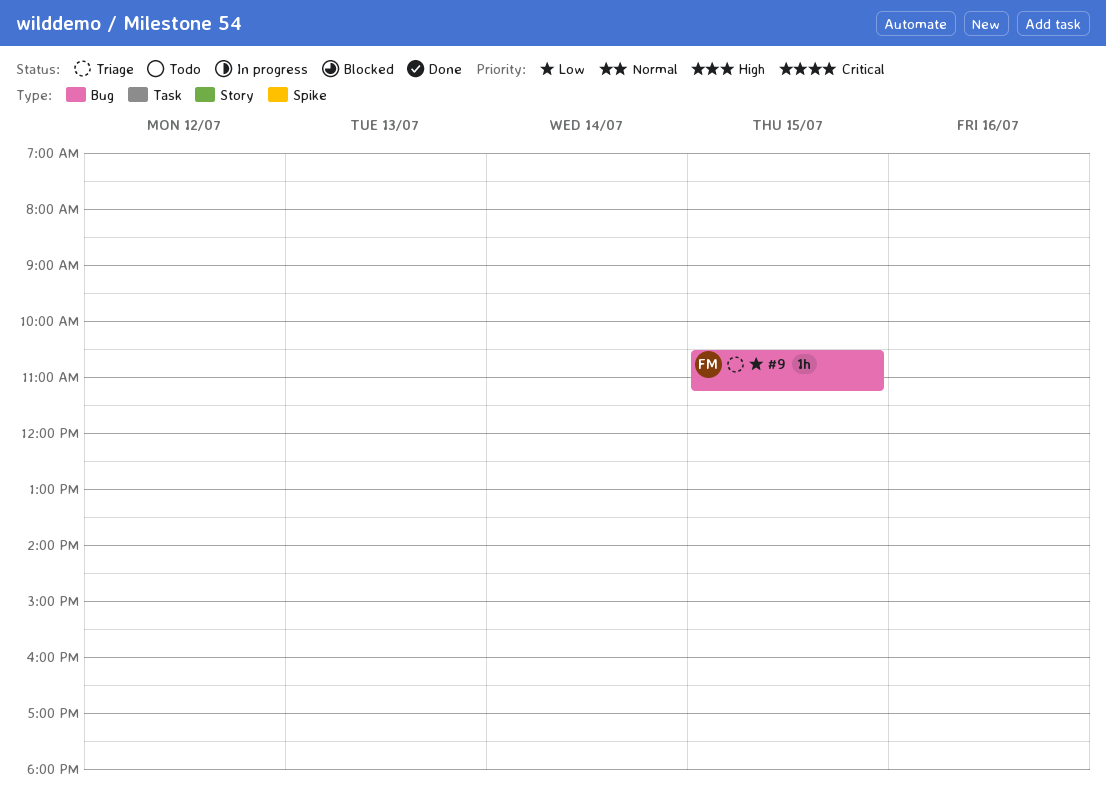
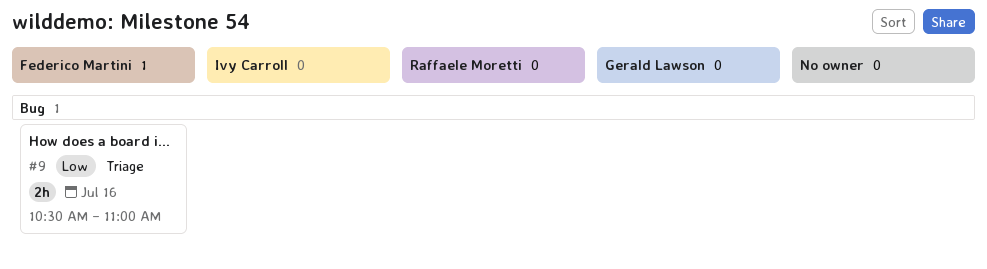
#9, estimate: 1h -> 2h
#9, day: Jul 15 -> Jul 16
#9, ends: 11:15 -> 11:00

